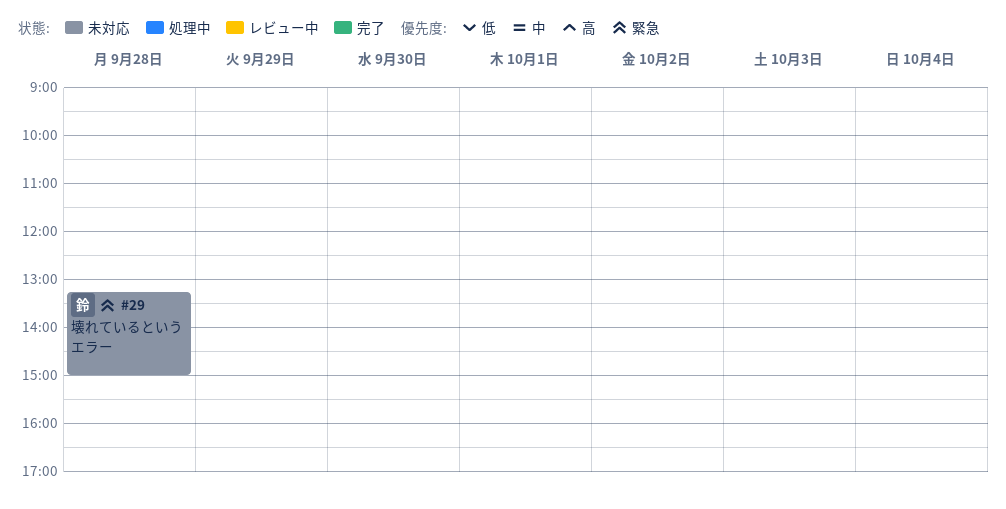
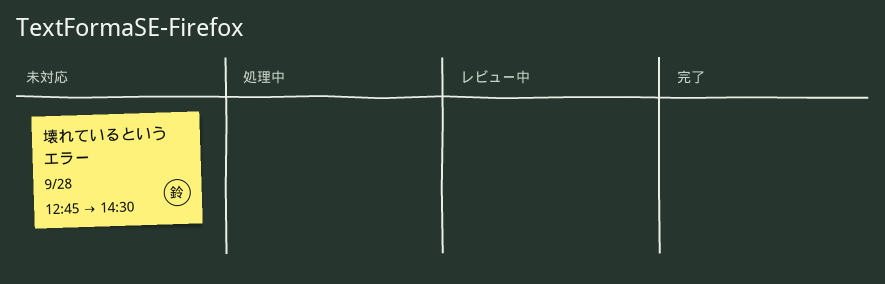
壊れているというエラー, begins: 13:15 -> 12:45
壊れているというエラー, ends: 15:00 -> 14:30

